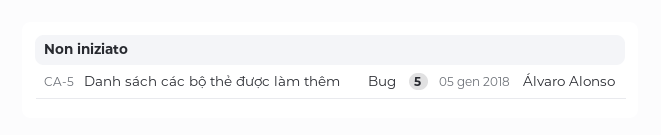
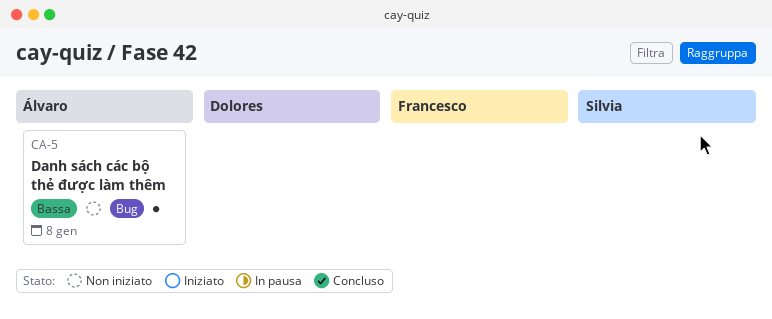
CA-5, estimate: 5 -> 1
CA-5, due: Jan 5 -> Jan 8

